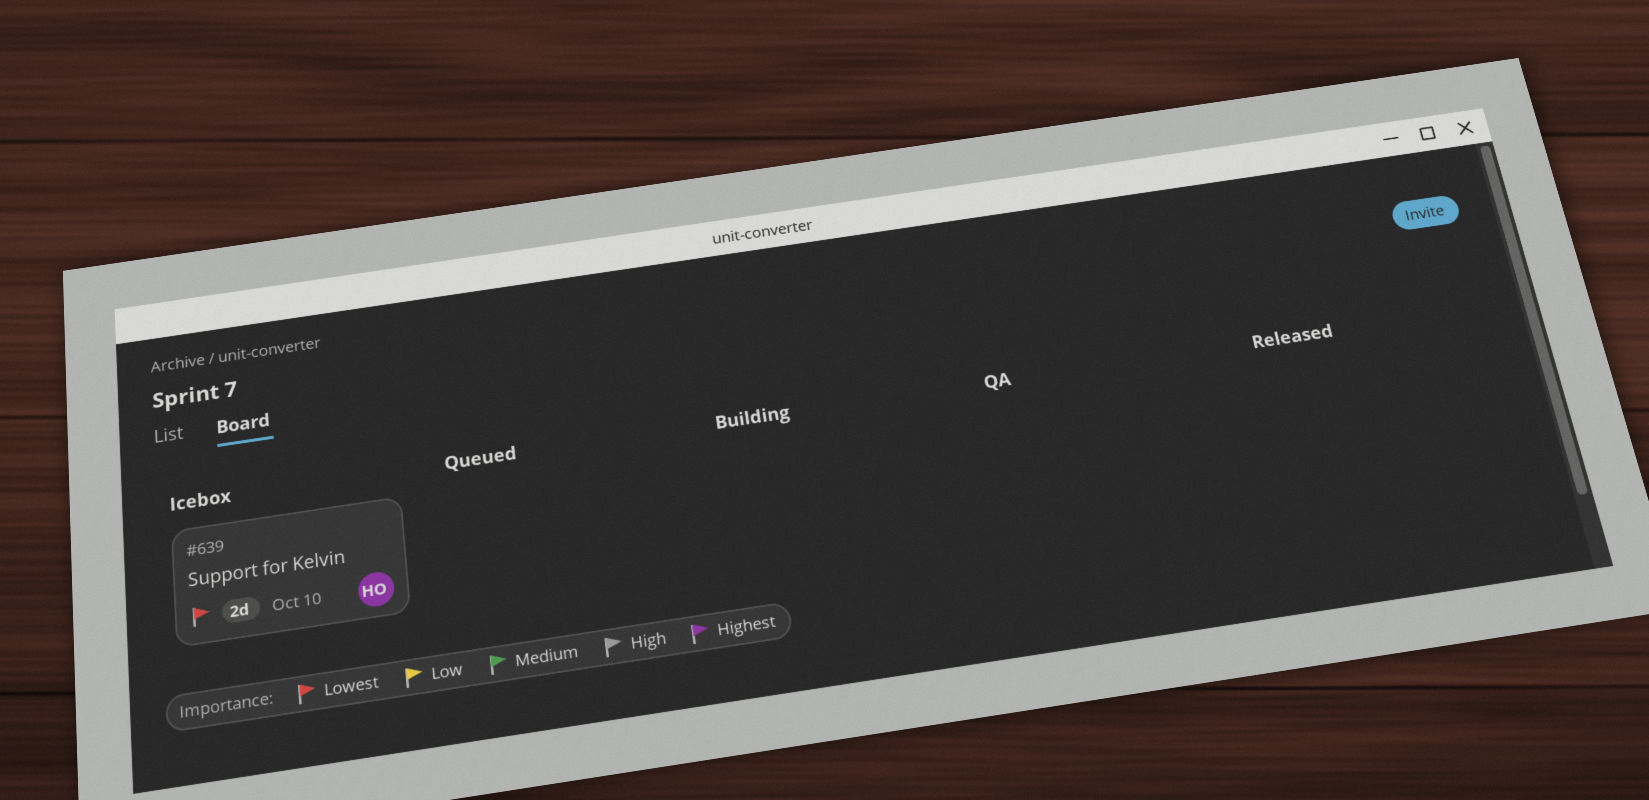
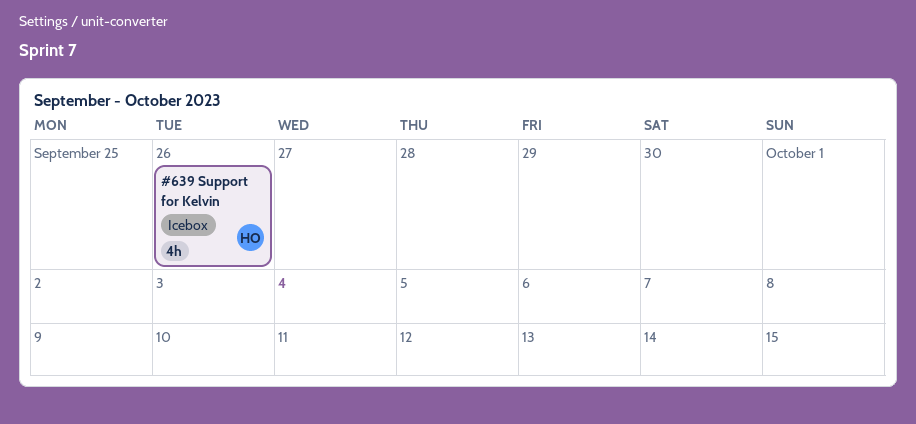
#639, estimate: 2d -> 4h
#639, due: Oct 10 -> Sep 26

